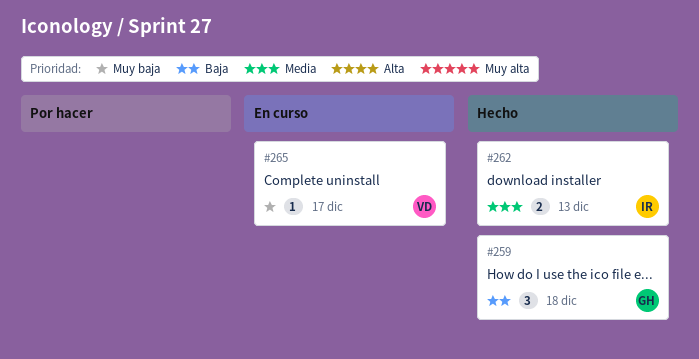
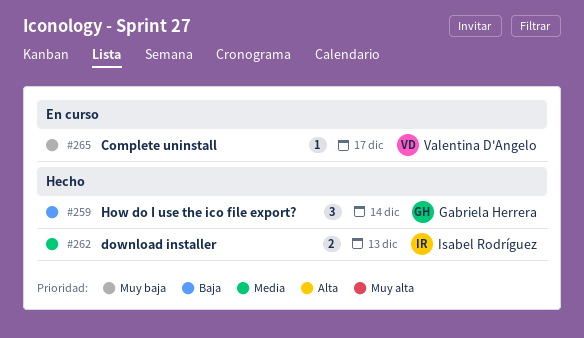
#259, due: Dec 18 -> Dec 14

